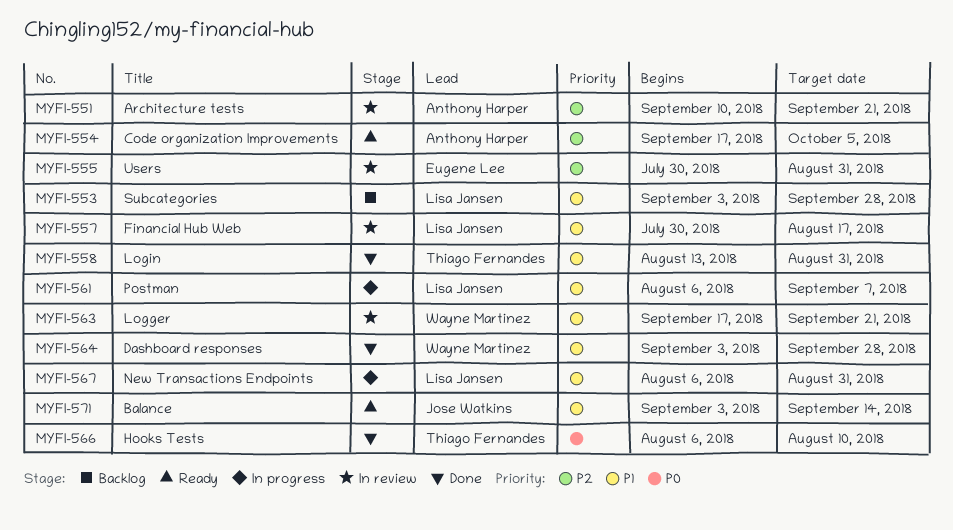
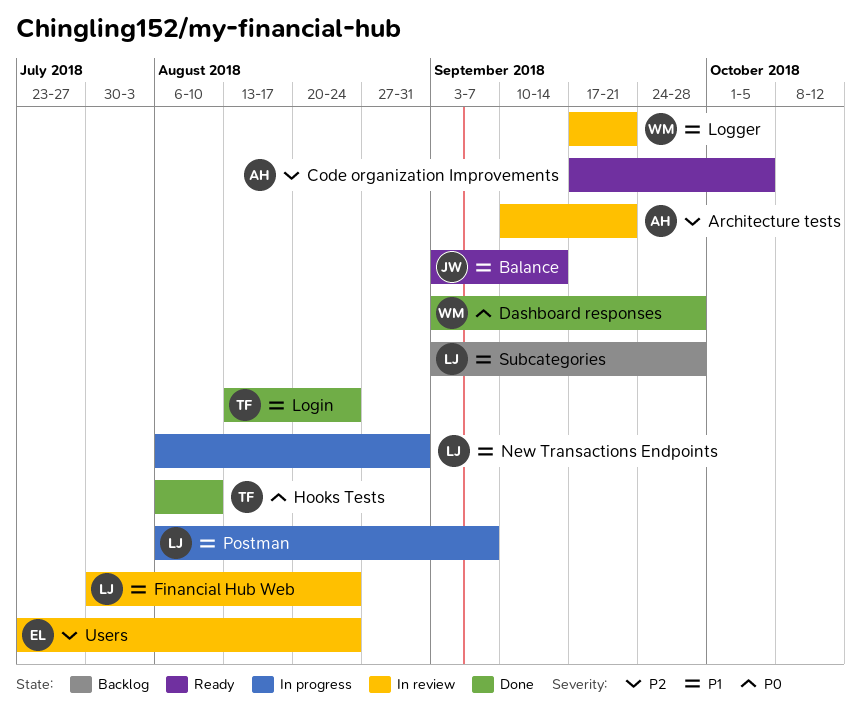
Dashboard responses, priority: P1 -> P0
Financial Hub Web, due: Aug 17 -> Aug 24
Login, due: Aug 31 -> Aug 24
Users, start: Jul 30 -> Jul 23
Users, due: Aug 31 -> Aug 24

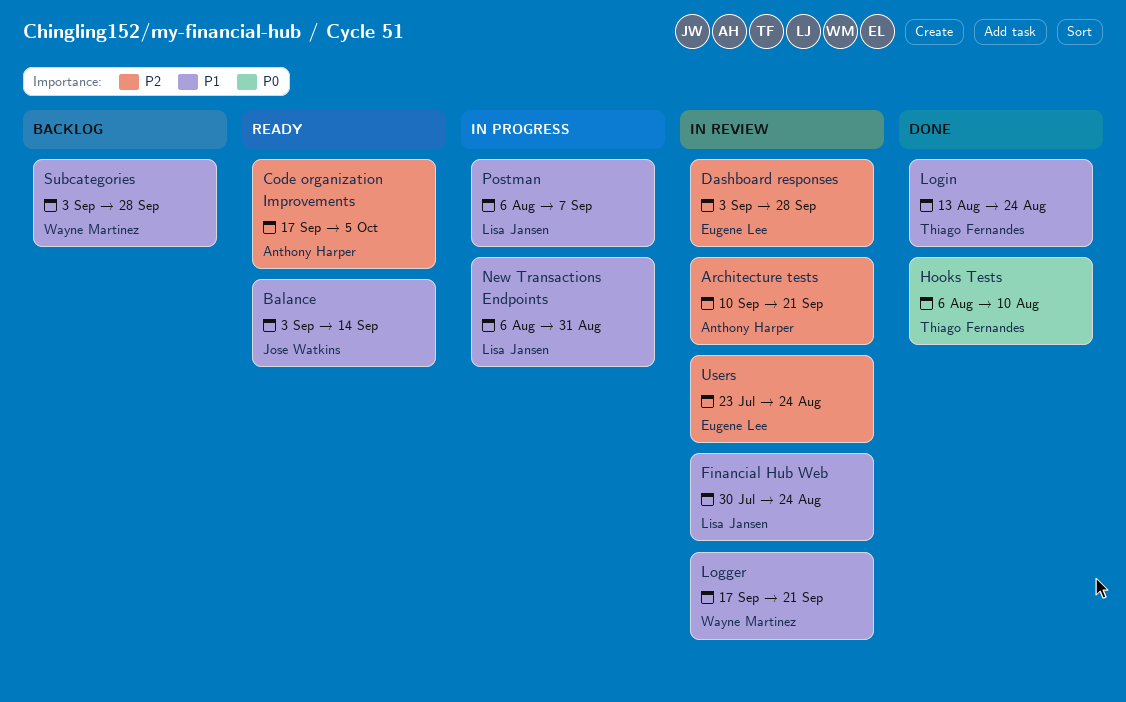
Dashboard responses, status: Done -> In review
Dashboard responses, owner: Wayne Martinez -> Eugene Lee
Dashboard responses, priority: P0 -> P2
Subcategories, owner: Lisa Jansen -> Wayne Martinez

